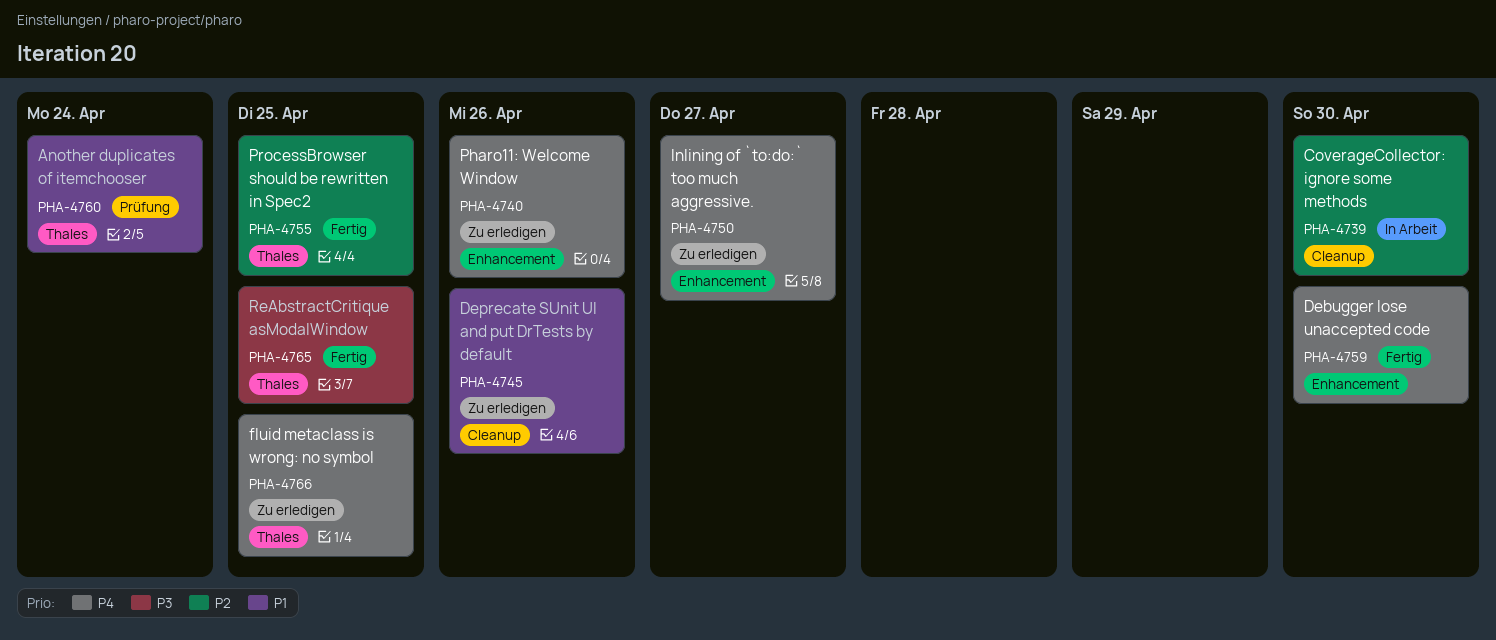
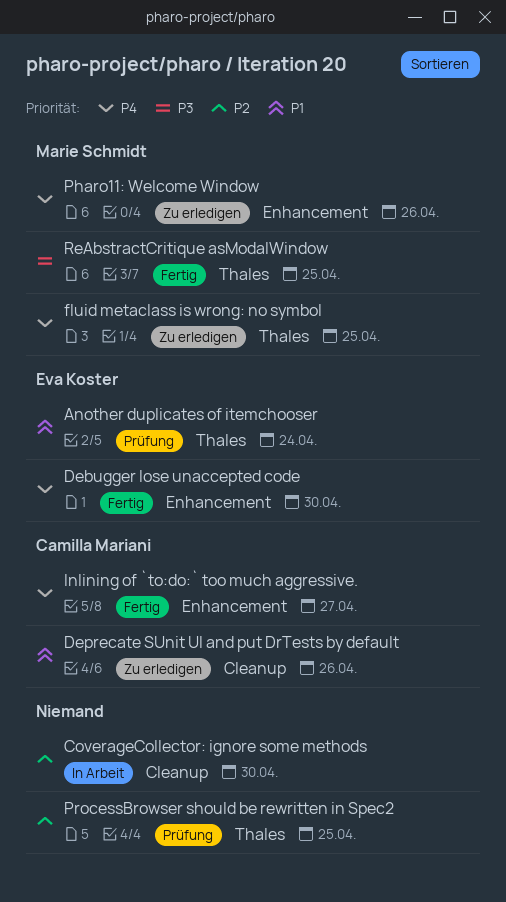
Inlining of `to:do:` too much aggressive., status: Zu erledigen -> Fertig
ProcessBrowser should be rewritten in Spec2, status: Fertig -> Prüfung

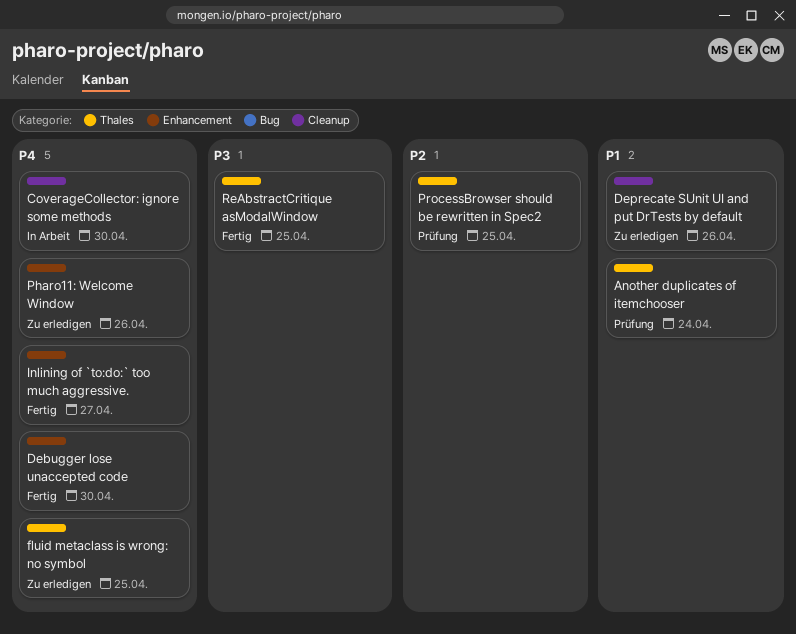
CoverageCollector: ignore some methods, priority: P2 -> P4

